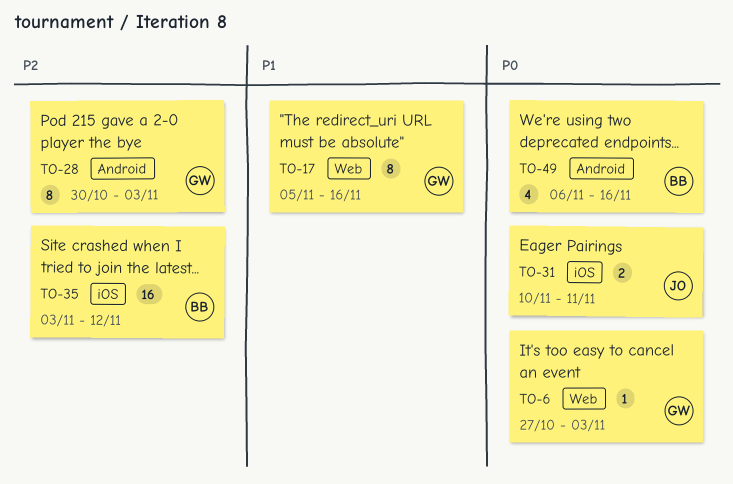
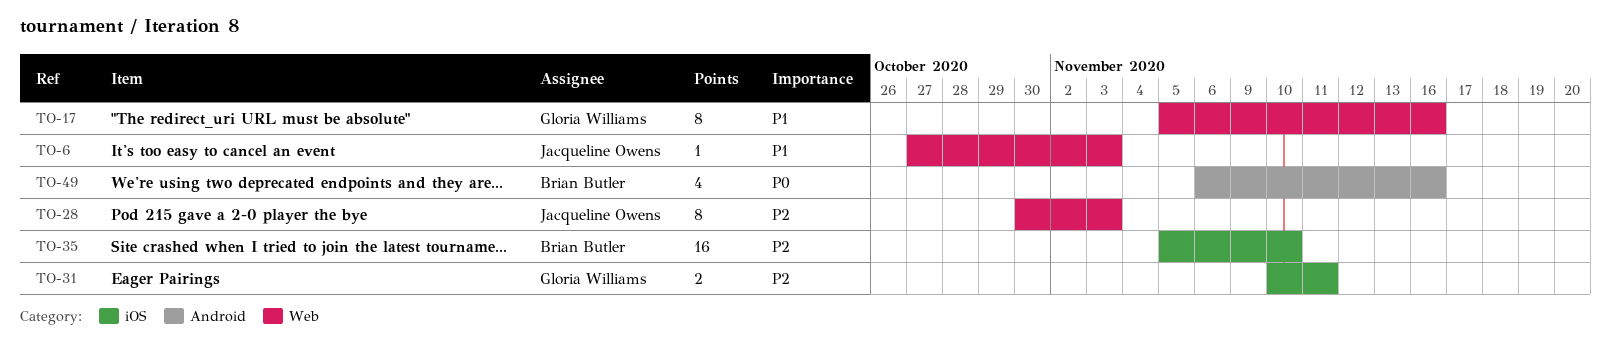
TO-6, owner: Gloria Williams -> Jacqueline Owens
TO-6, priority: P0 -> P1
TO-28, owner: Gloria Williams -> Jacqueline Owens
TO-28, label: Android -> Web
TO-31, owner: Jacqueline Owens -> Gloria Williams
TO-31, priority: P0 -> P2
TO-35, start: Nov 3 -> Nov 5
TO-35, due: Nov 12 -> Nov 10

